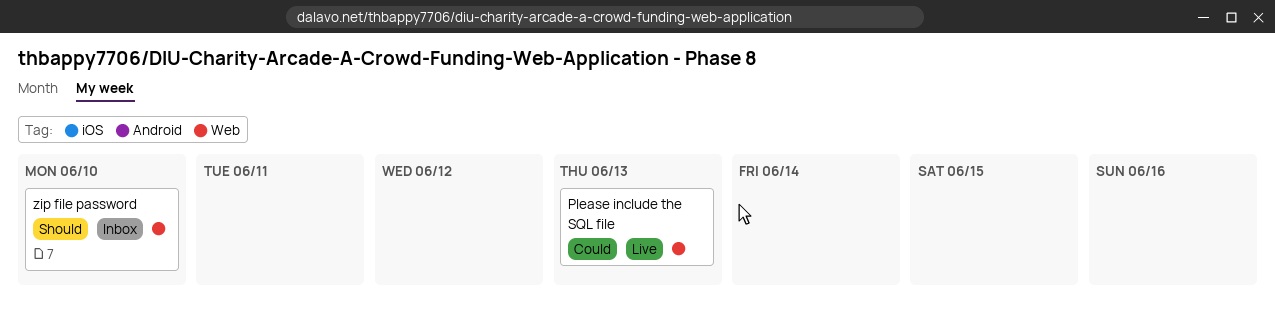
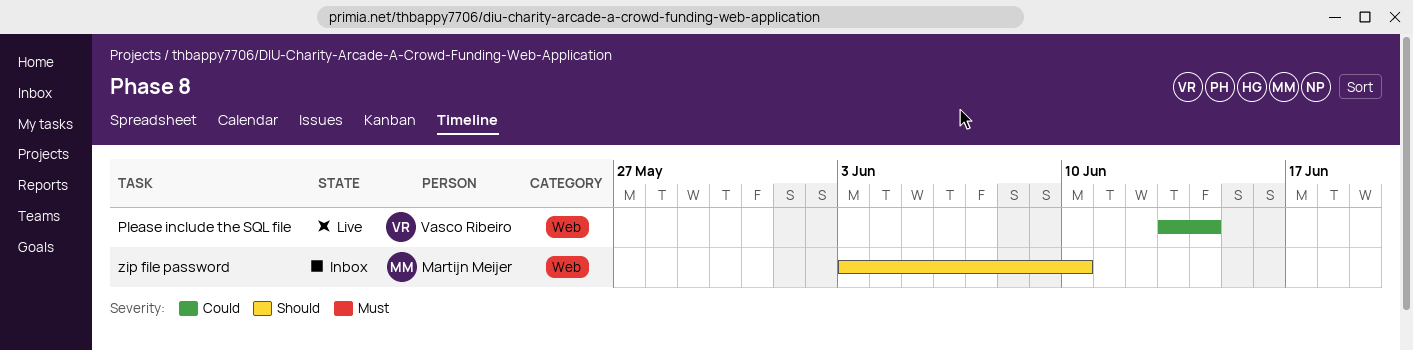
Please include the SQL file, due: Jun 13 -> Jun 14

